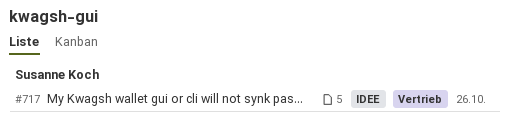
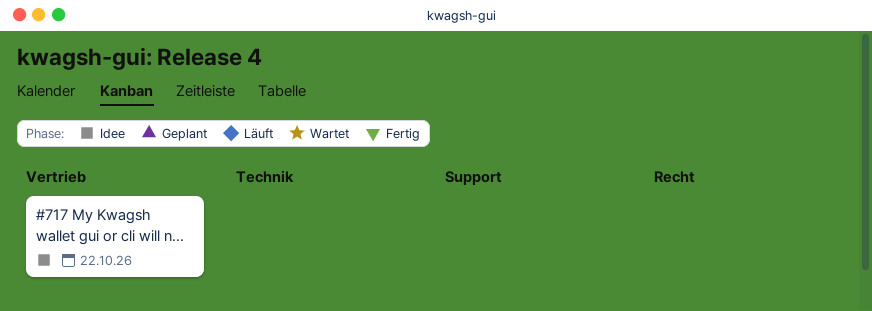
#717, due: Oct 26 -> Oct 22

